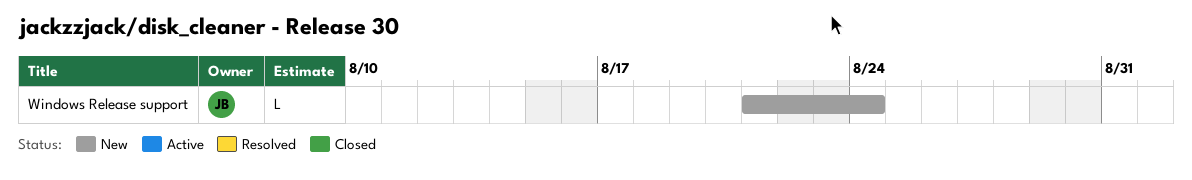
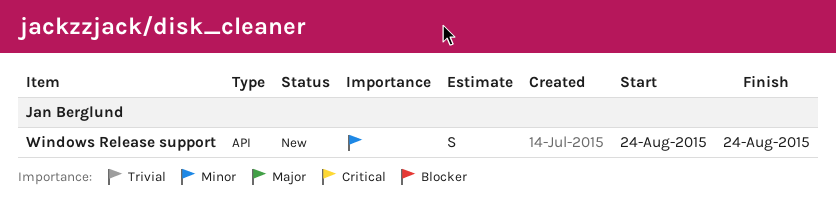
Windows Release support, estimate: L -> S
Windows Release support, start: Aug 21 -> Aug 24

